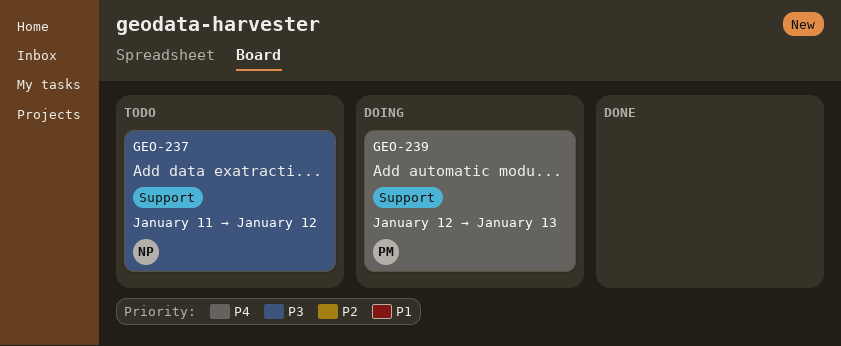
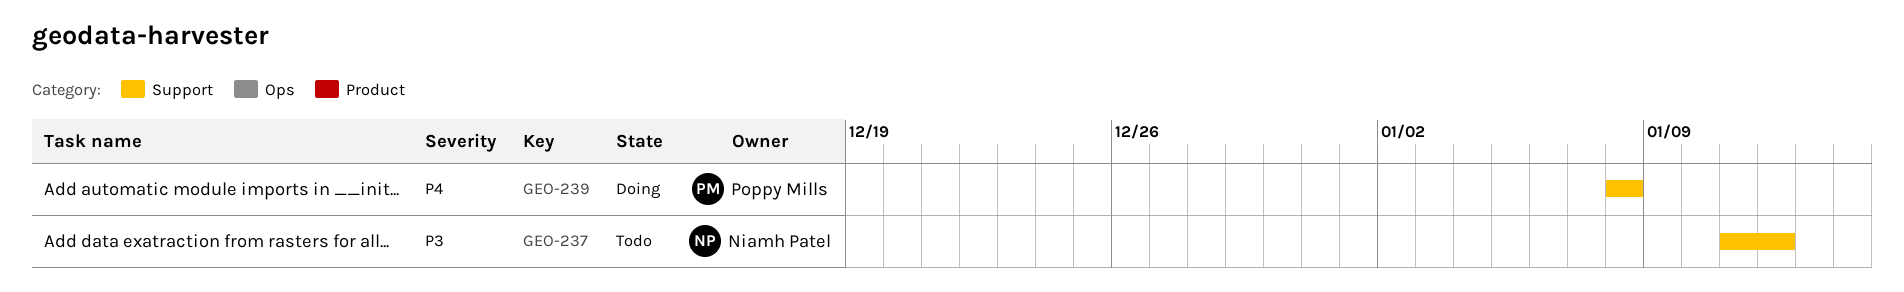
GEO-239, start: Jan 12 -> Jan 8
GEO-239, due: Jan 13 -> Jan 8

